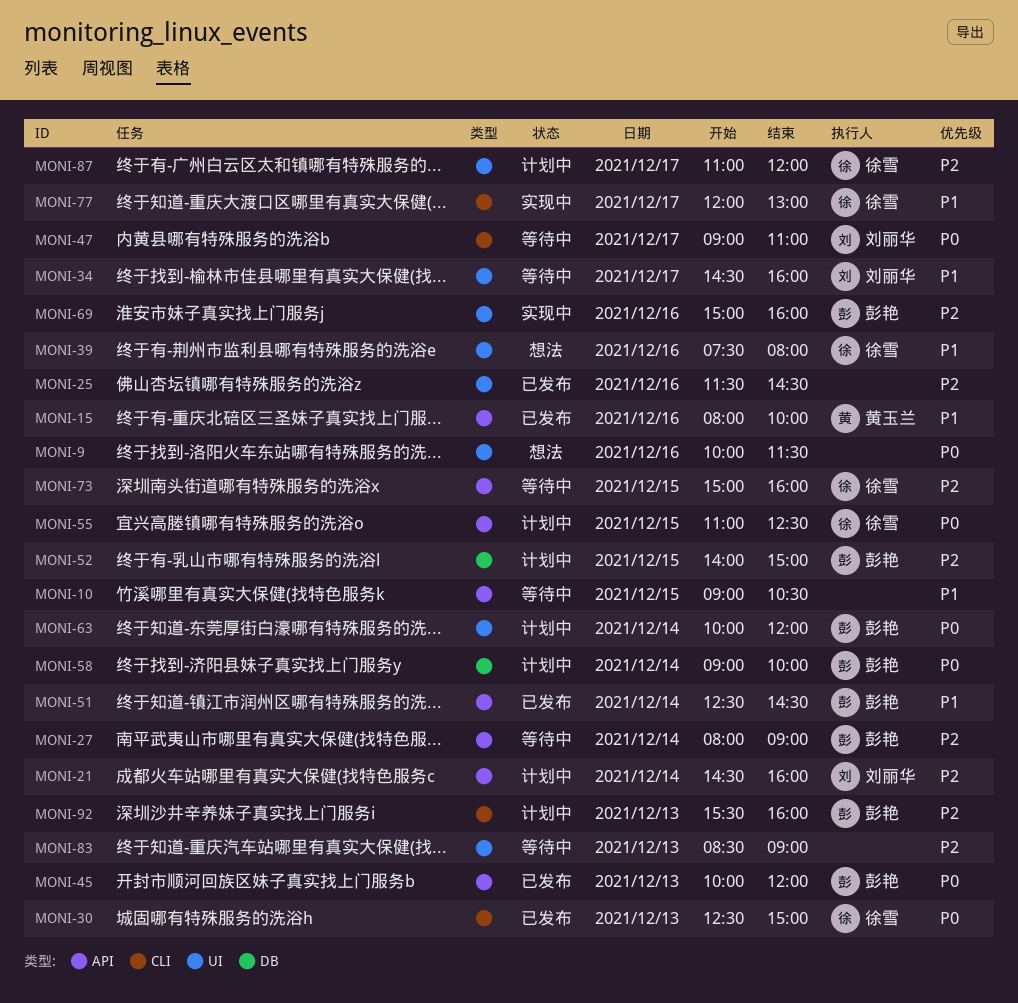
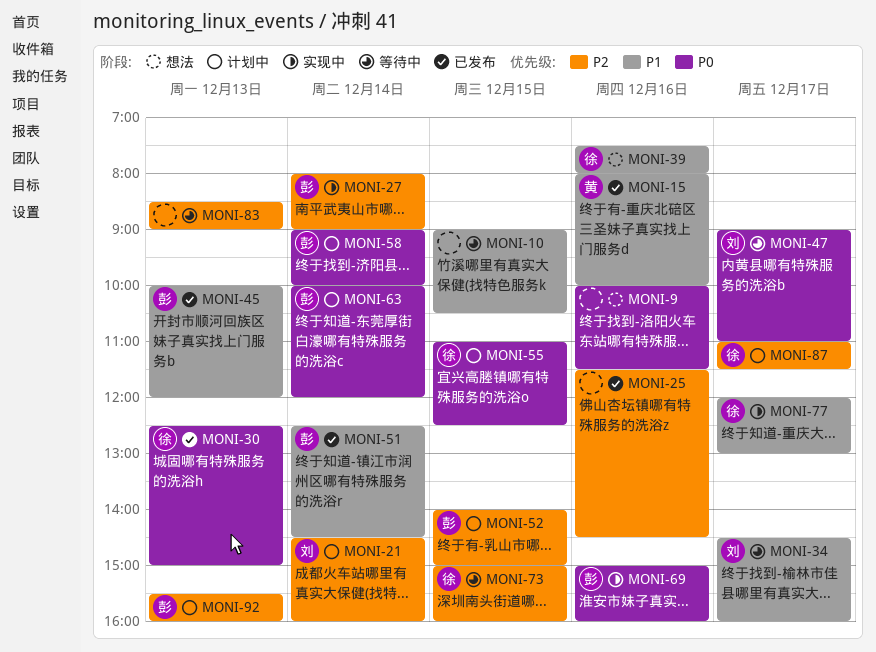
MONI-27, status: 等待中 -> 实现中
MONI-45, priority: P0 -> P1
MONI-69, priority: P2 -> P0
MONI-87, ends: 12:00 -> 11:30

